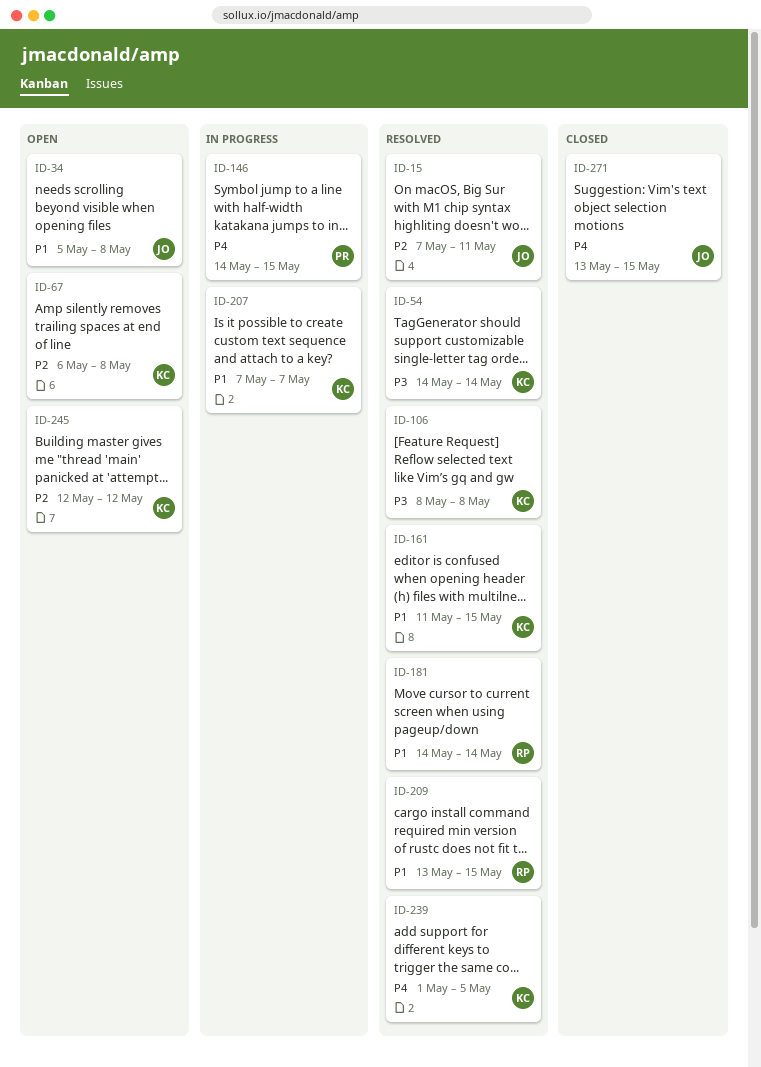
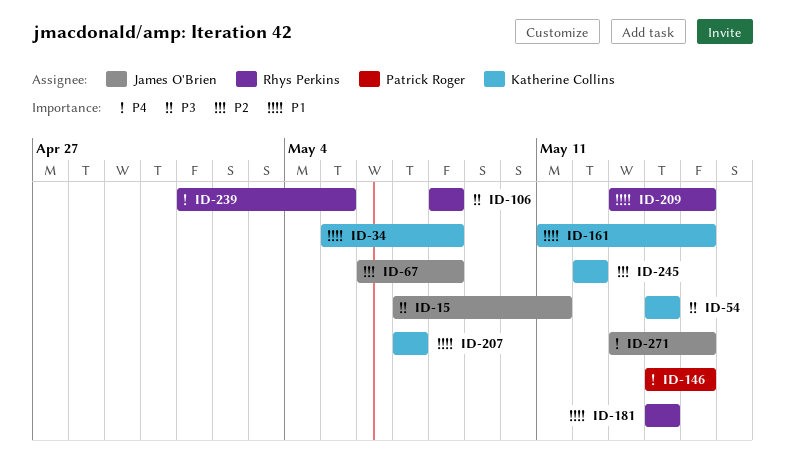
ID-15, priority: P2 -> P3
ID-34, owner: James O'Brien -> Katherine Collins
ID-67, owner: Katherine Collins -> James O'Brien
ID-106, owner: Katherine Collins -> Rhys Perkins
ID-239, owner: Katherine Collins -> Rhys Perkins

